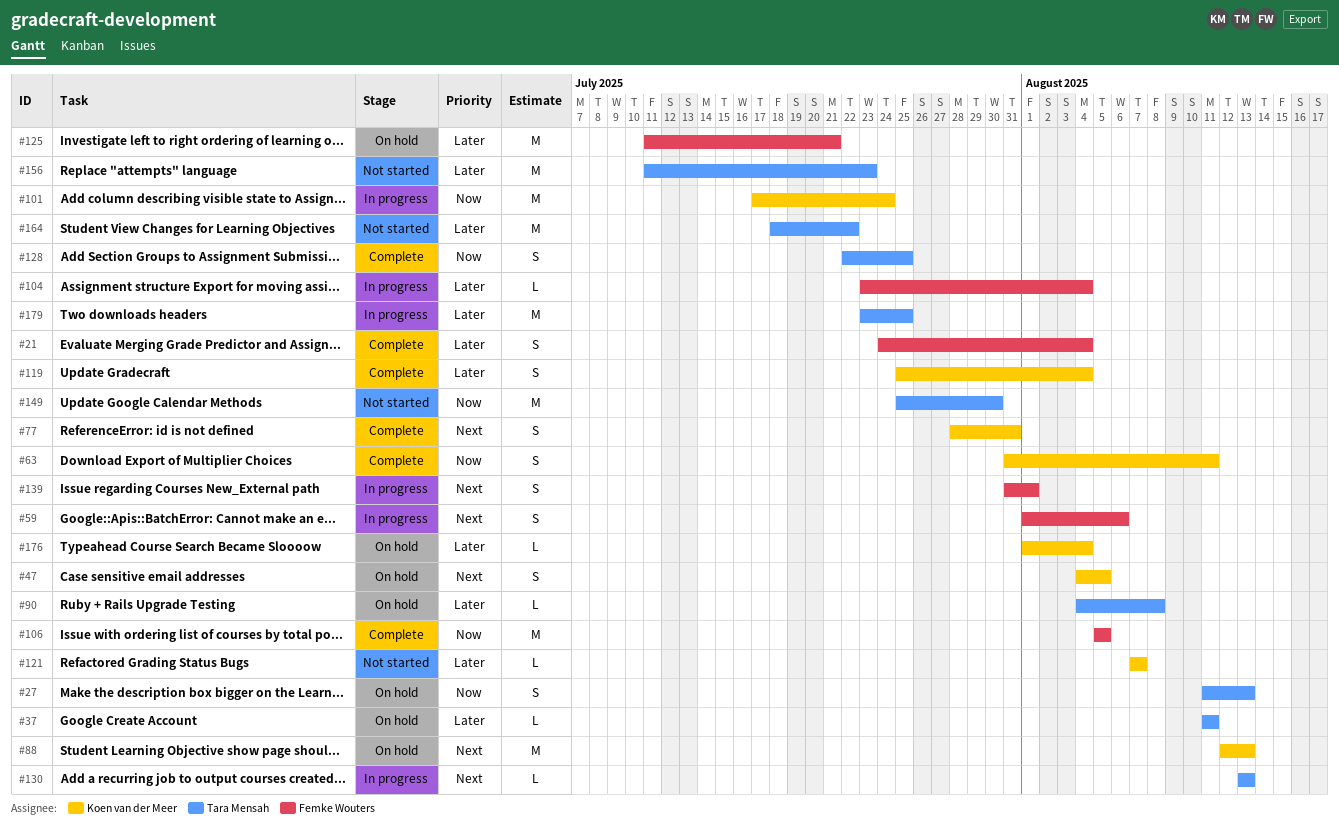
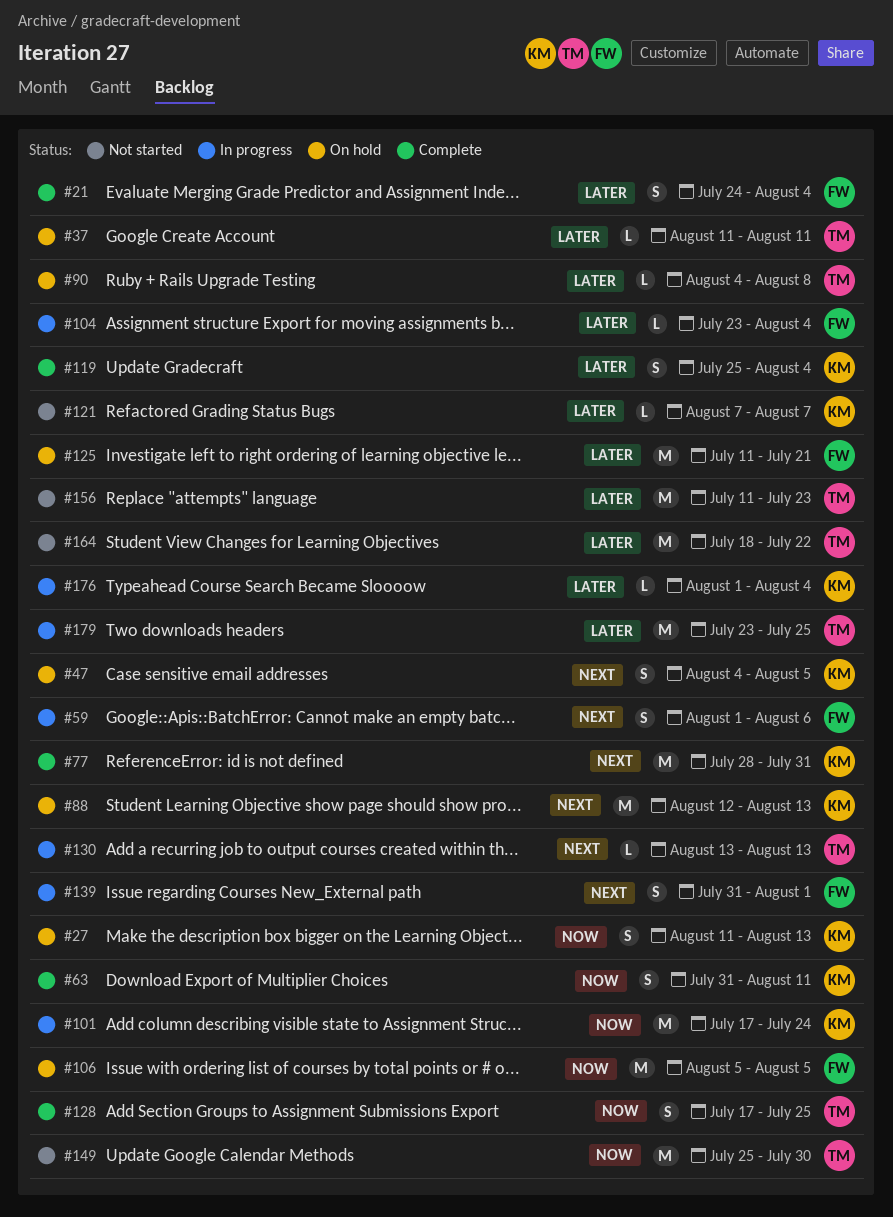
#27, owner: Tara Mensah -> Koen van der Meer
#77, estimate: S -> M
#106, status: Complete -> On hold
#128, start: Jul 22 -> Jul 17
#176, status: On hold -> In progress

